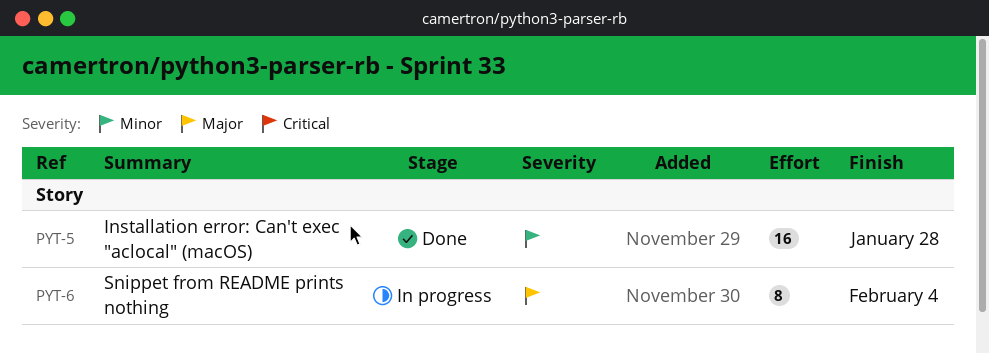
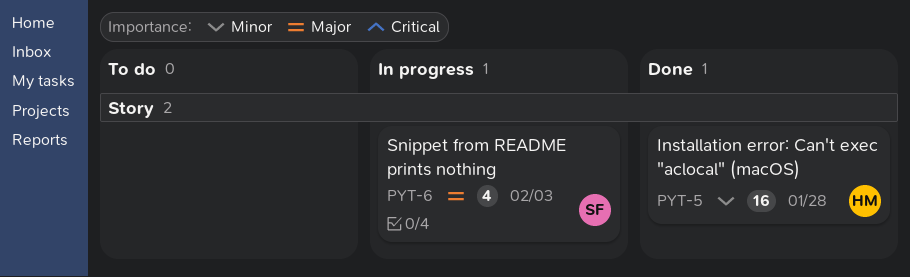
PYT-6, estimate: 8 -> 4
PYT-6, due: Feb 4 -> Feb 3

